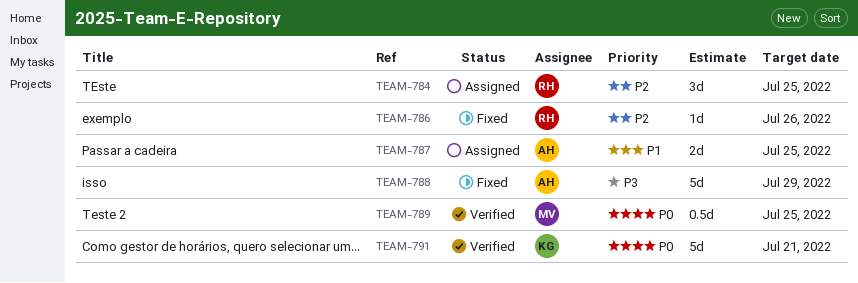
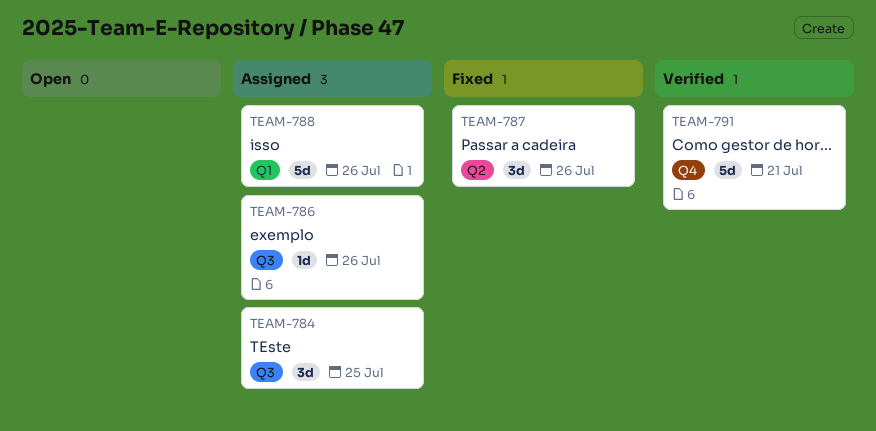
TEAM-786, status: Fixed -> Assigned
TEAM-787, status: Assigned -> Fixed
TEAM-787, estimate: 2d -> 3d
TEAM-787, due: Jul 25 -> Jul 26
TEAM-788, status: Fixed -> Assigned
TEAM-788, due: Jul 29 -> Jul 26
TEAM-789: present -> none

